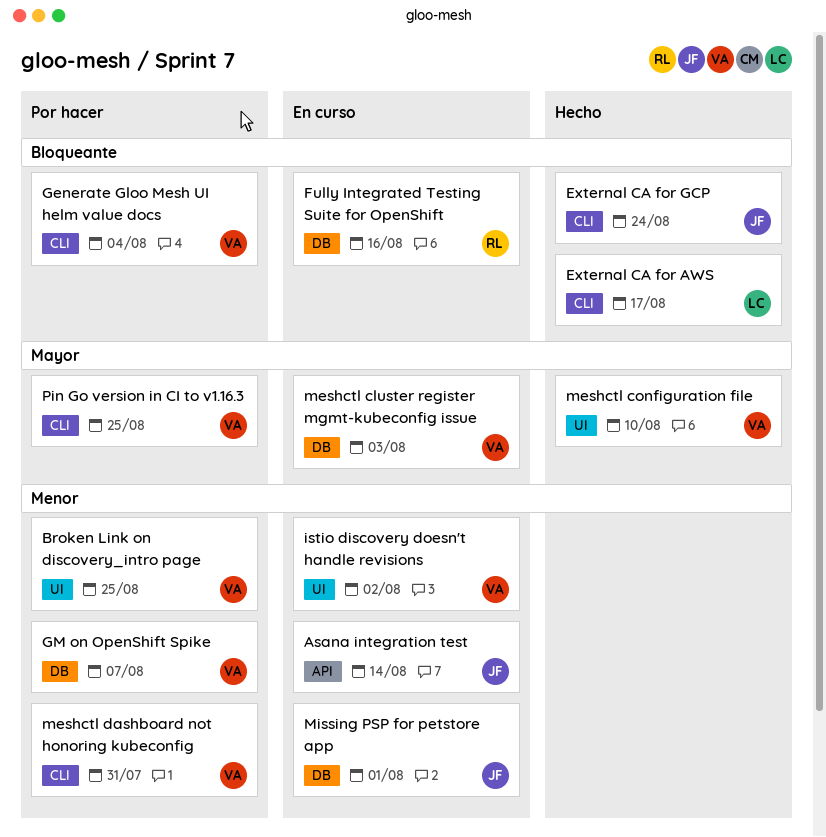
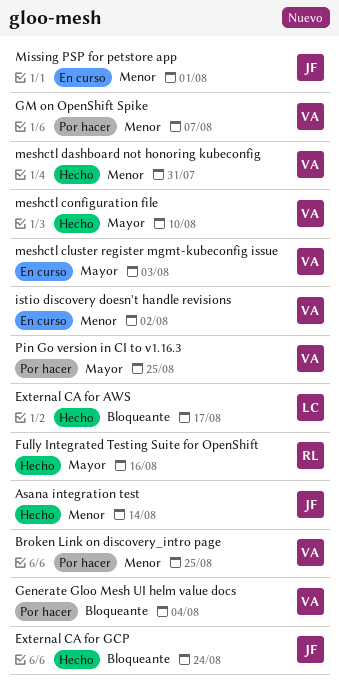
Asana integration test, status: En curso -> Hecho
Fully Integrated Testing Suite for OpenShift, status: En curso -> Hecho
Fully Integrated Testing Suite for OpenShift, priority: Bloqueante -> Mayor
meshctl dashboard not honoring kubeconfig, status: Por hacer -> Hecho

